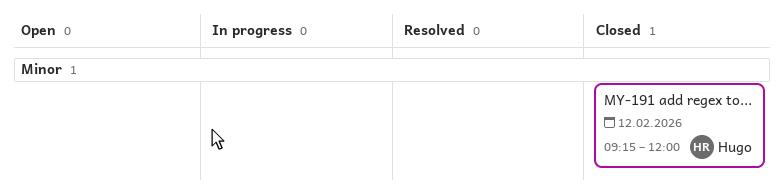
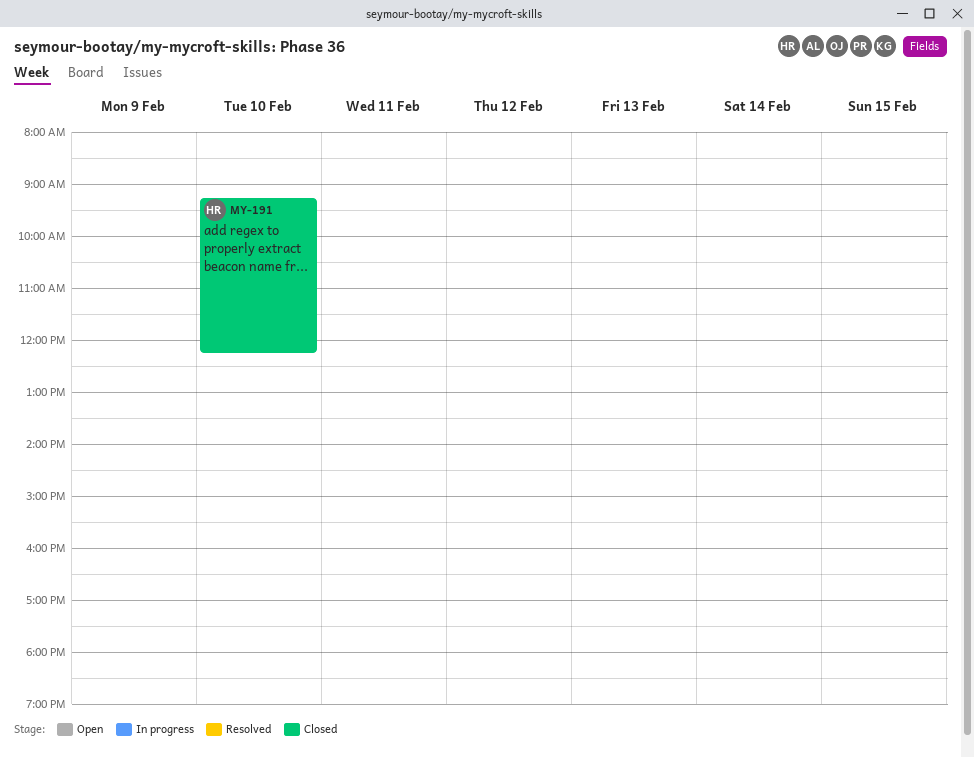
MY-191, day: Feb 12 -> Feb 10
MY-191, ends: 12:00 -> 12:15

